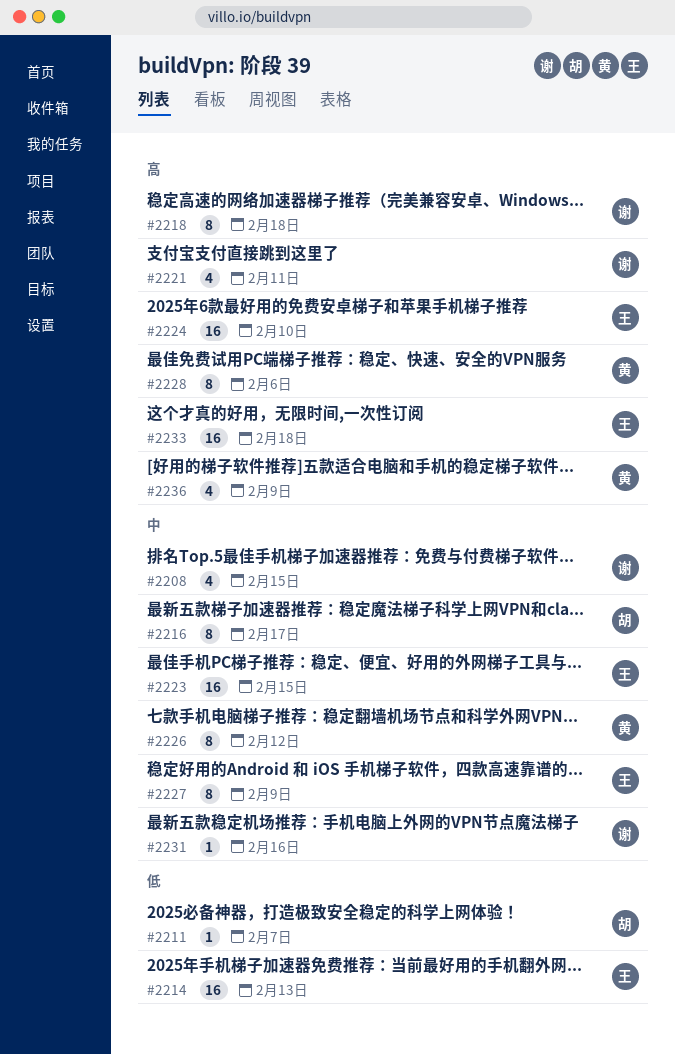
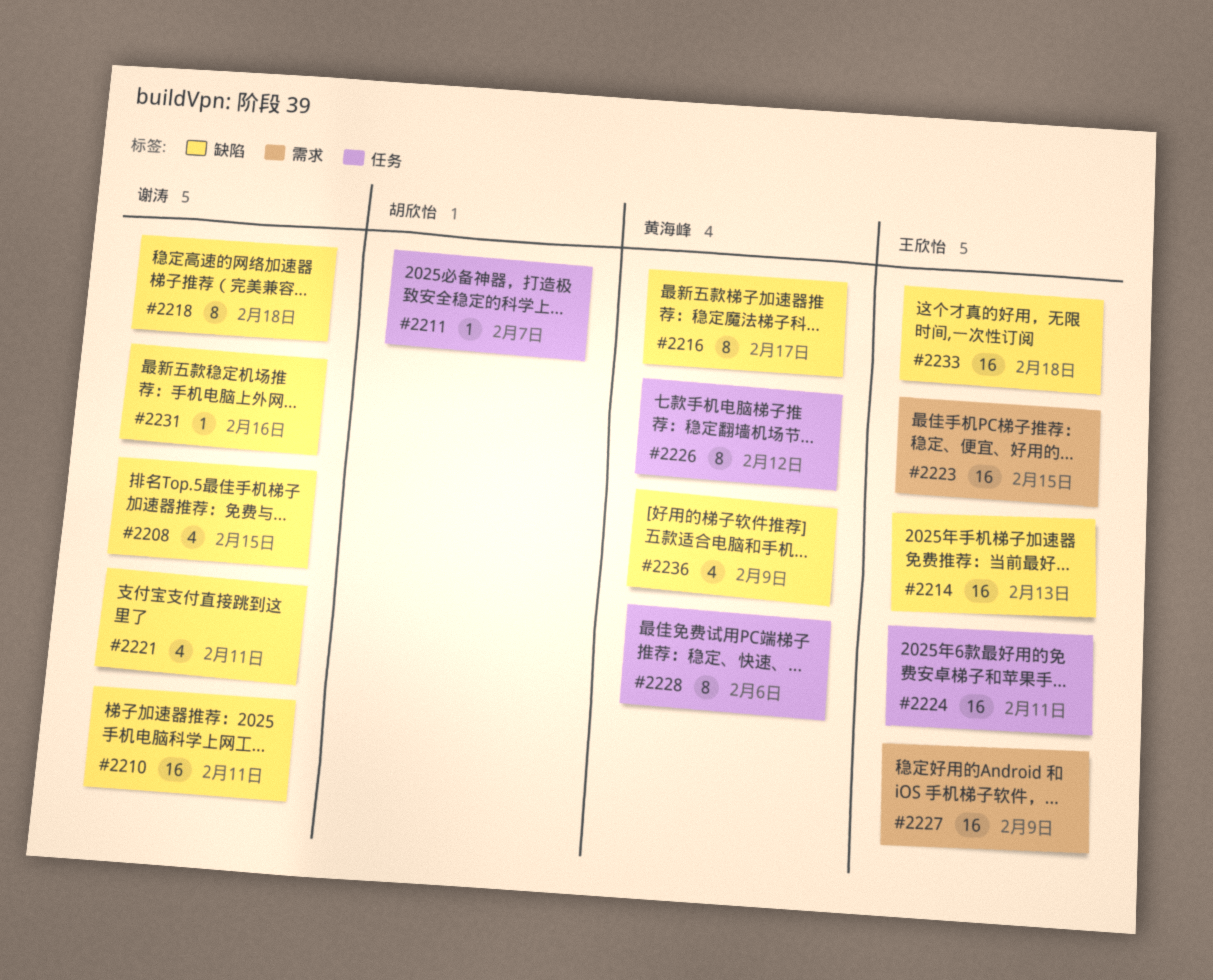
#2210: none -> present
#2216, owner: 胡欣怡 -> 黄海峰
#2224, due: Feb 10 -> Feb 11
#2227, estimate: 8 -> 16

